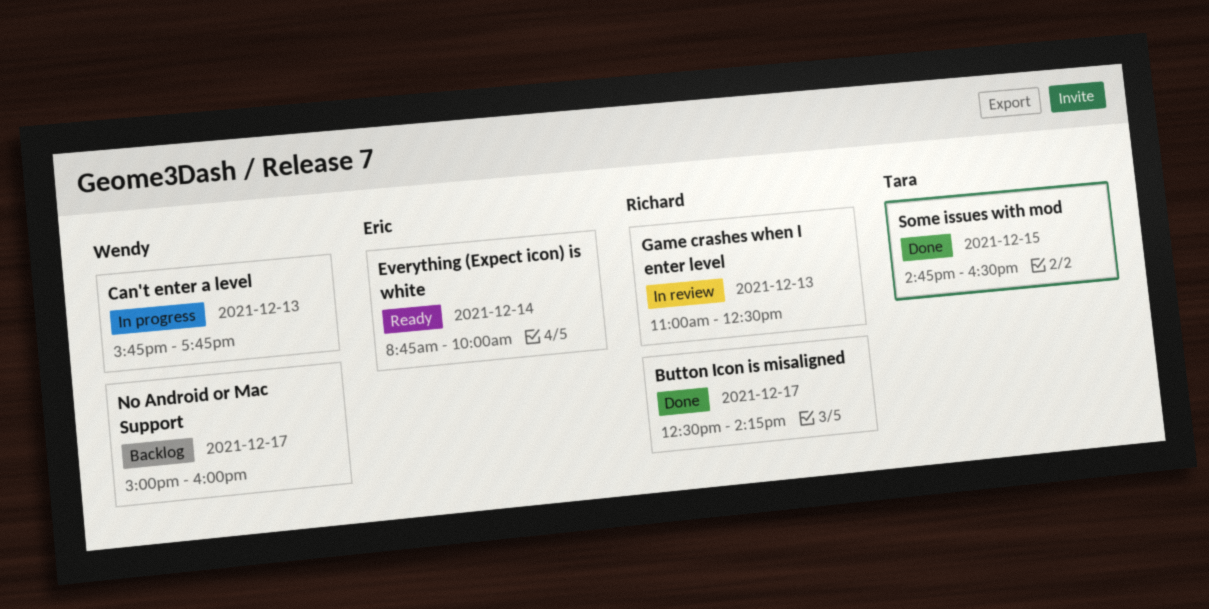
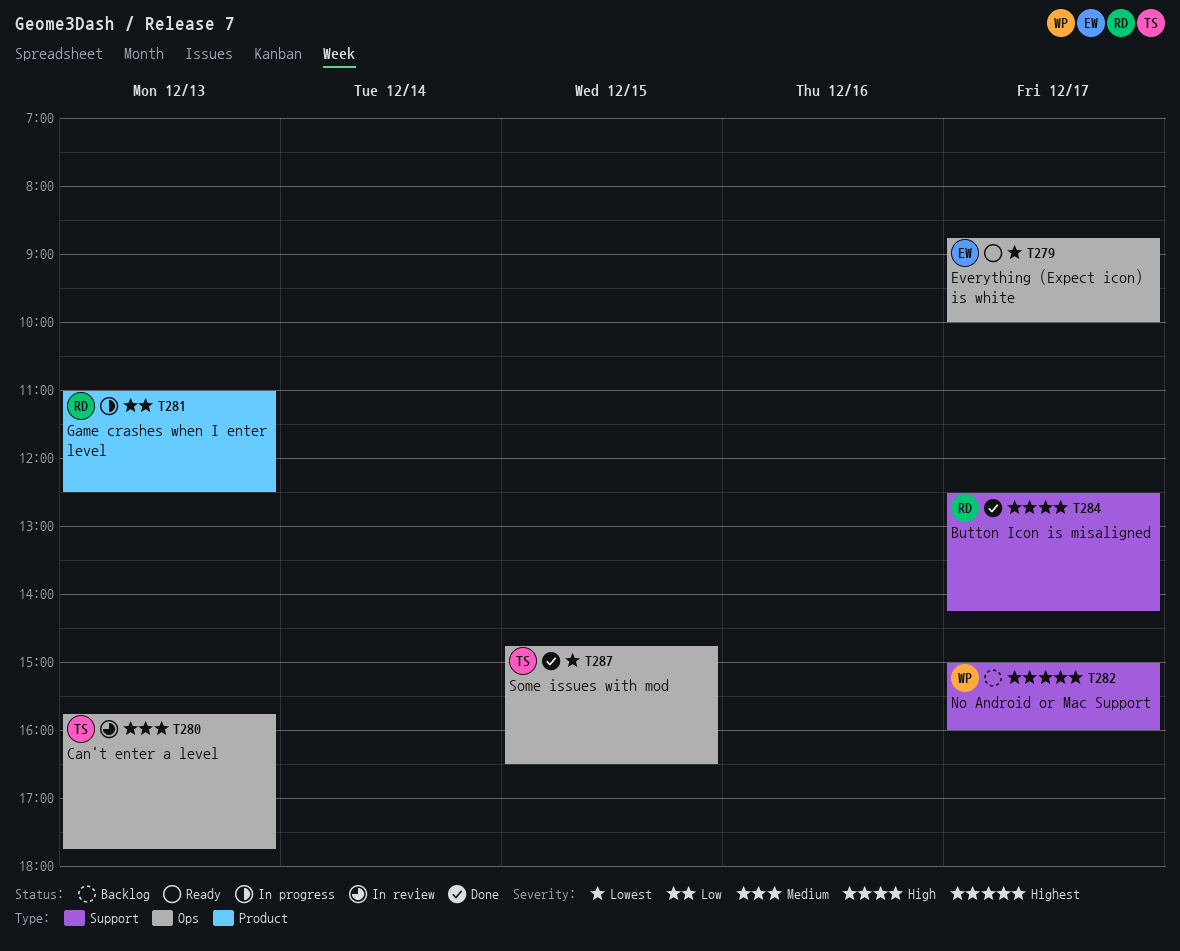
Can't enter a level, status: In progress -> In review
Can't enter a level, owner: Wendy -> Tara
Everything (Expect icon) is white, day: Dec 14 -> Dec 17
Game crashes when I enter level, status: In review -> In progress

